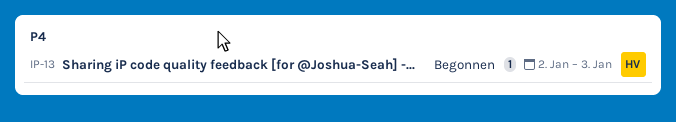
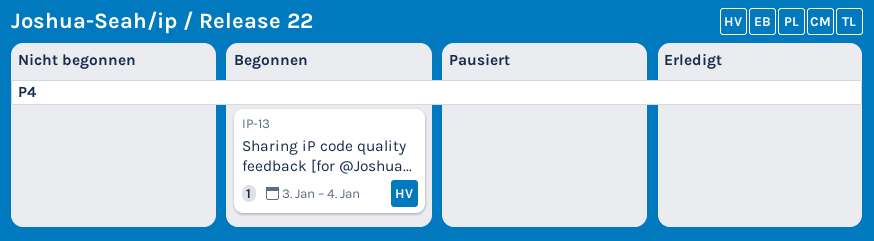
IP-13, start: Jan 2 -> Jan 3
IP-13, due: Jan 3 -> Jan 4

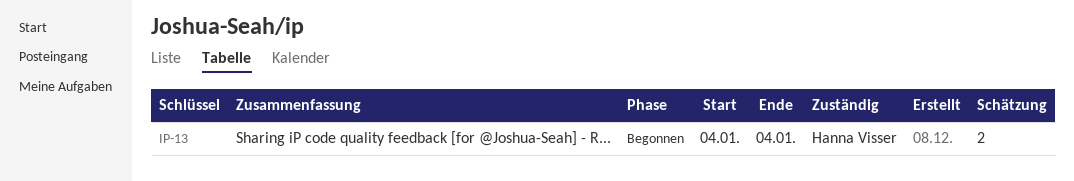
IP-13, estimate: 1 -> 2
IP-13, start: Jan 3 -> Jan 4

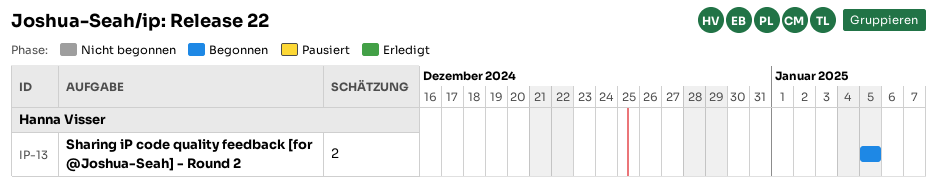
IP-13, start: Jan 4 -> Jan 5
IP-13, due: Jan 4 -> Jan 5

